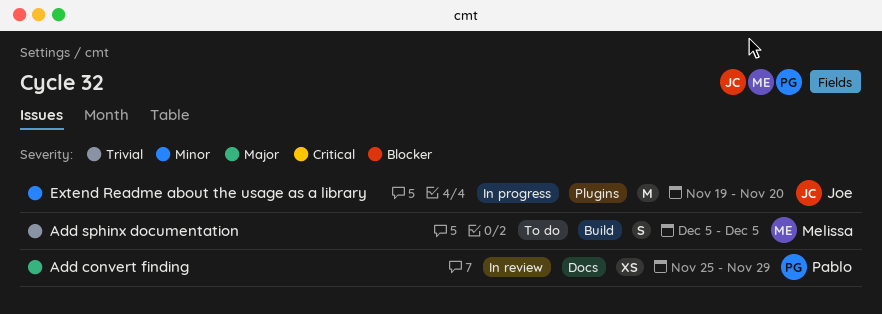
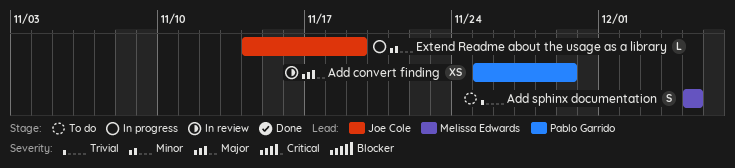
Extend Readme about the usage as a library, estimate: M -> L
Extend Readme about the usage as a library, start: Nov 19 -> Nov 14
Extend Readme about the usage as a library, due: Nov 20 -> Nov 19

